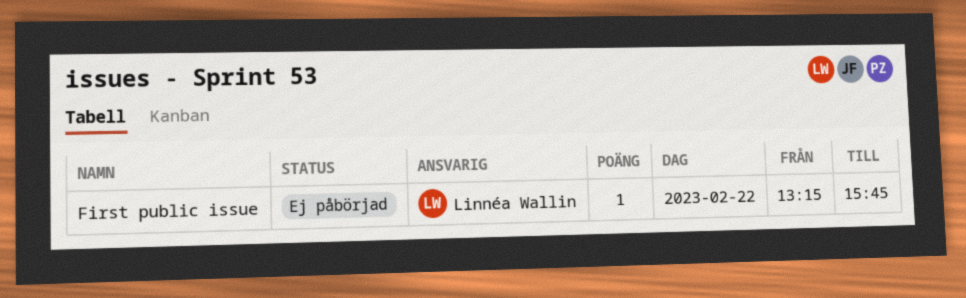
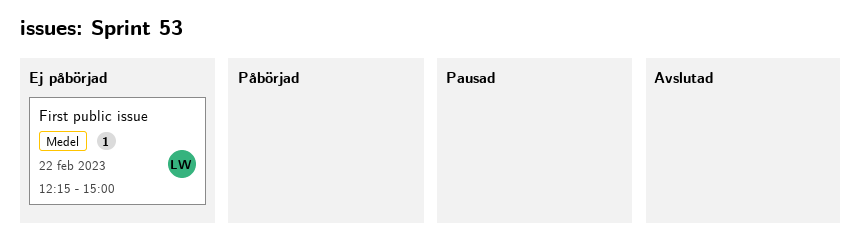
First public issue, begins: 13:15 -> 12:15
First public issue, ends: 15:45 -> 15:00

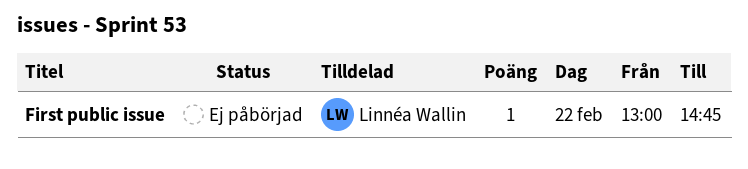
First public issue, begins: 12:15 -> 13:00
First public issue, ends: 15:00 -> 14:45

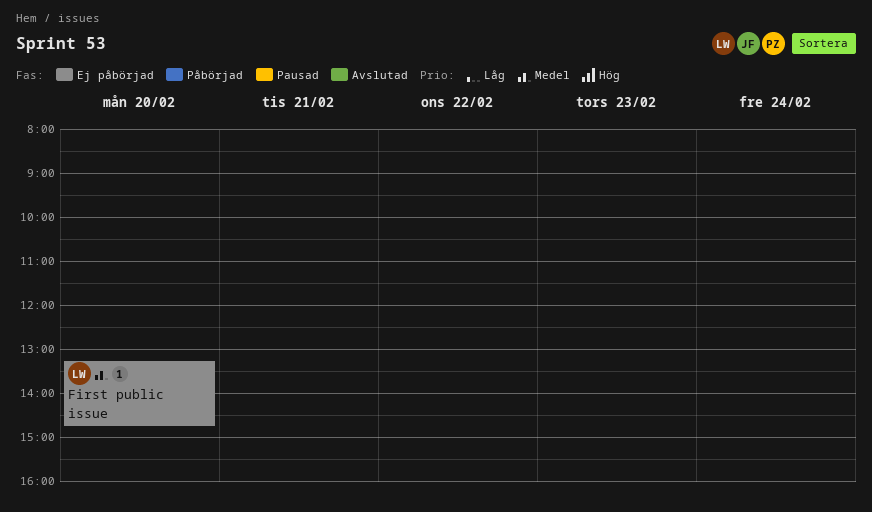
First public issue, day: Feb 22 -> Feb 20
First public issue, begins: 13:00 -> 13:15

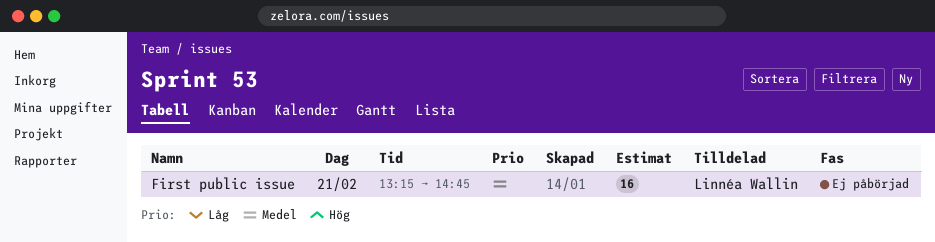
First public issue, estimate: 1 -> 16
First public issue, day: Feb 20 -> Feb 21

